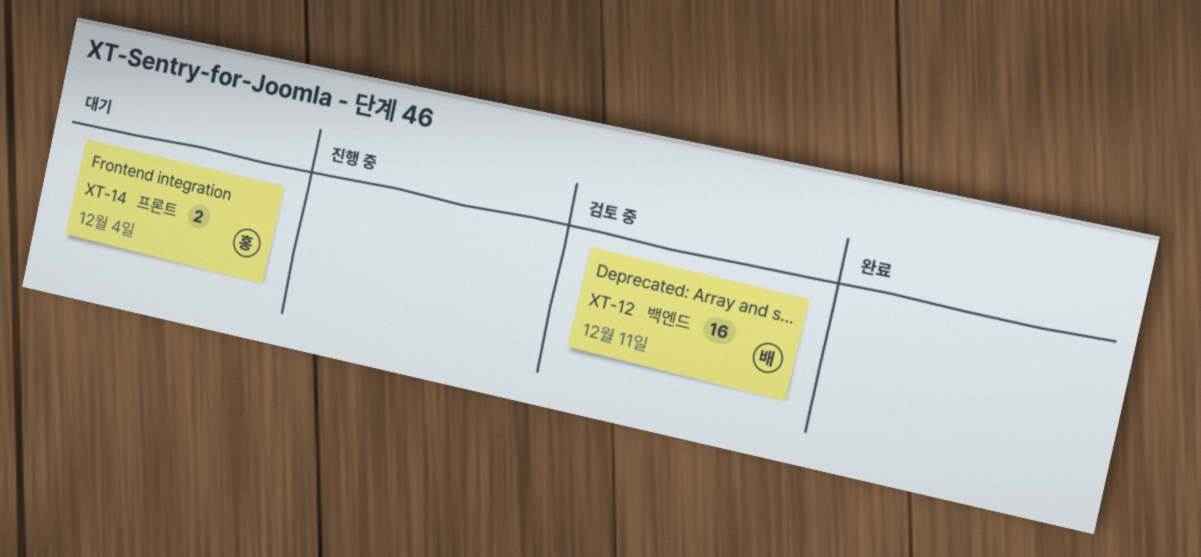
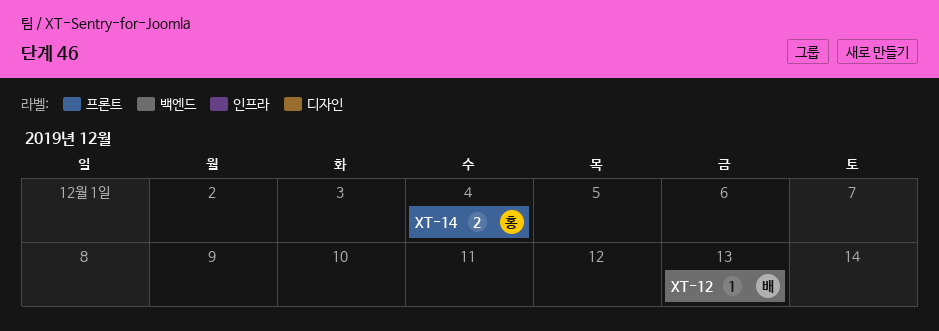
XT-12, estimate: 16 -> 1
XT-12, due: Dec 11 -> Dec 13

